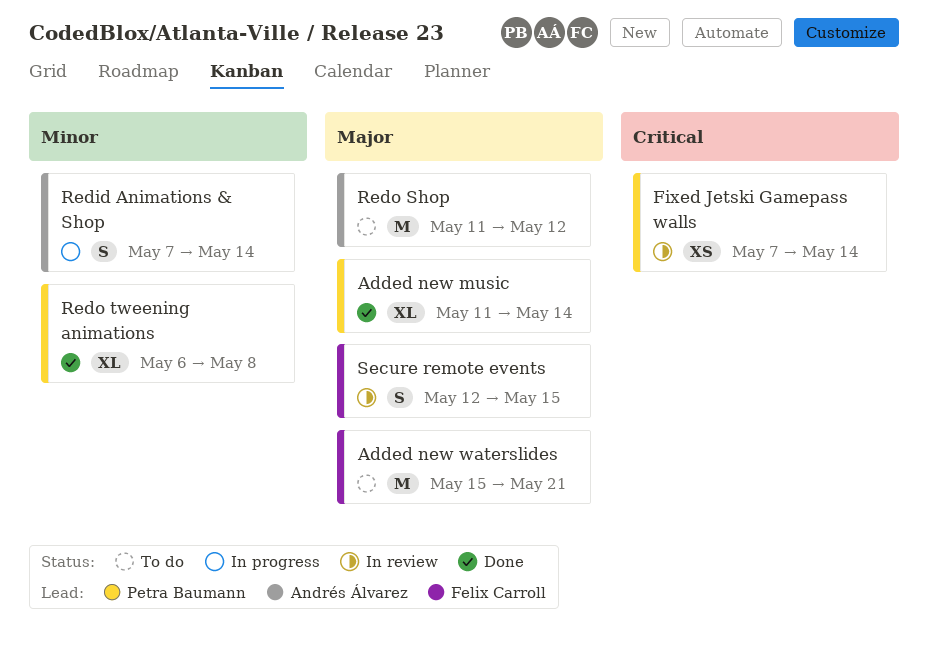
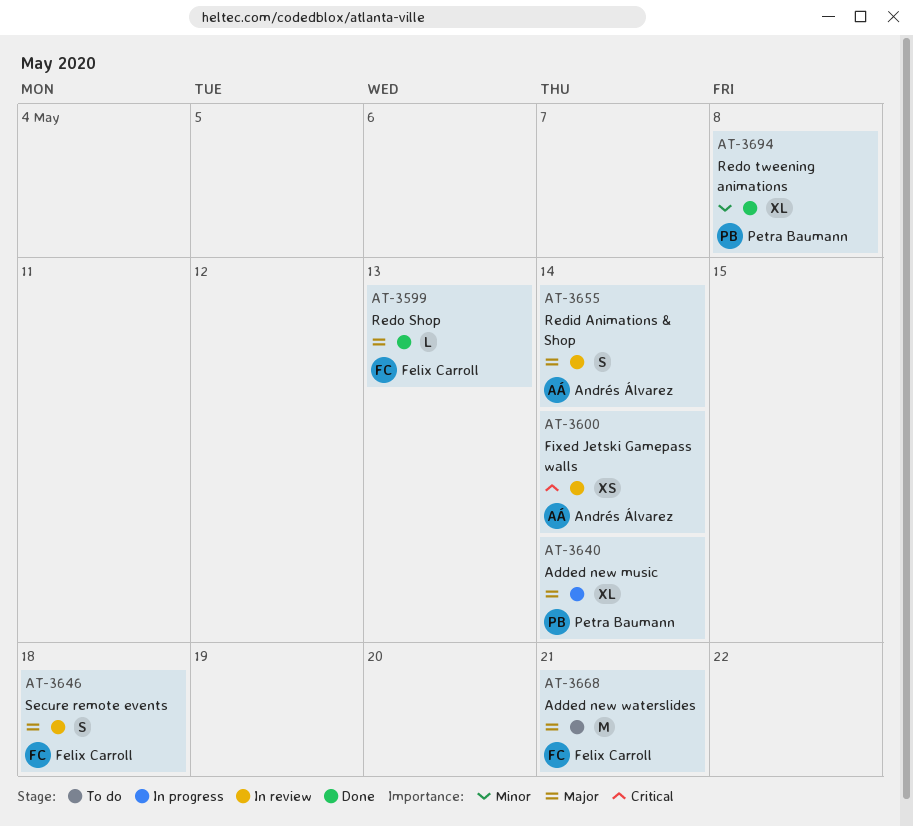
Added new music, status: Done -> In progress
Fixed Jetski Gamepass walls, owner: Petra Baumann -> Andrés Álvarez
Redid Animations & Shop, status: In progress -> In review
Redid Animations & Shop, priority: Minor -> Major
Redo Shop, status: To do -> Done
Redo Shop, owner: Andrés Álvarez -> Felix Carroll
Redo Shop, estimate: M -> L
Redo Shop, due: May 12 -> May 13
Secure remote events, due: May 15 -> May 18

